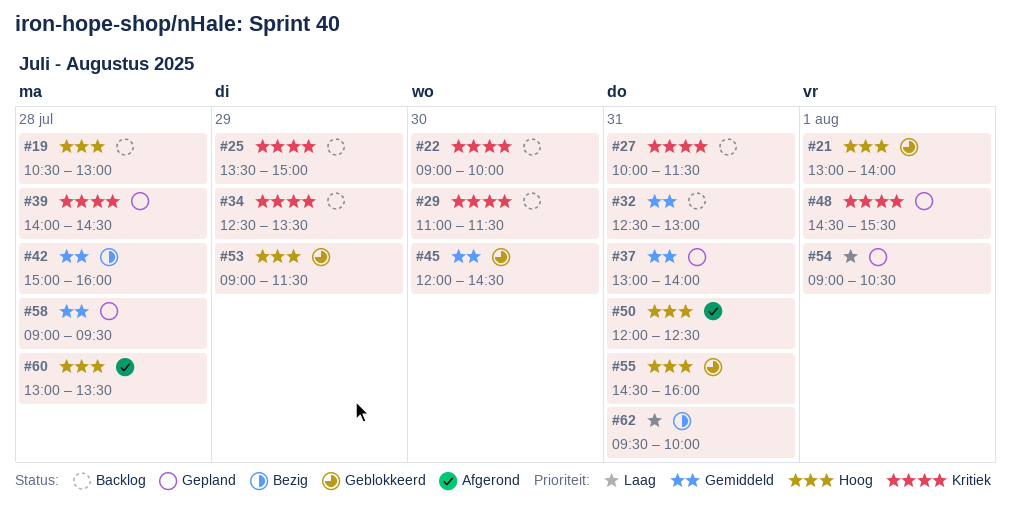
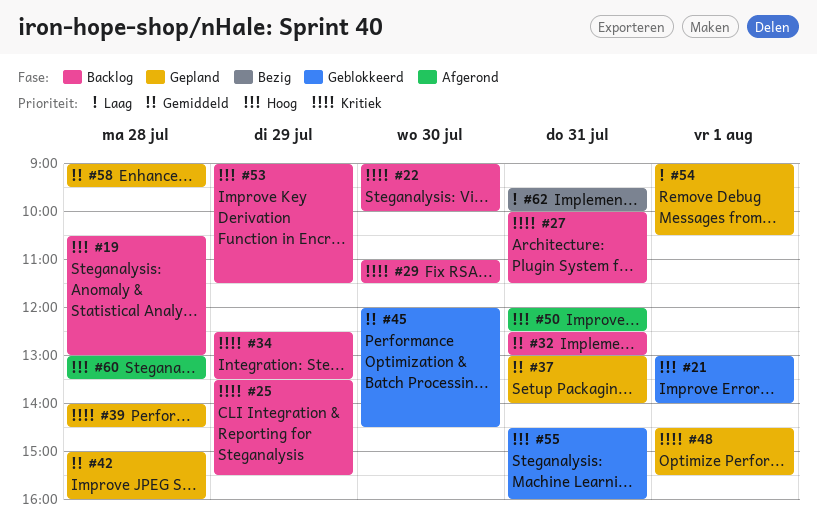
#25, ends: 15:00 -> 15:30
#42, status: Bezig -> Gepland
#53, status: Geblokkeerd -> Backlog

